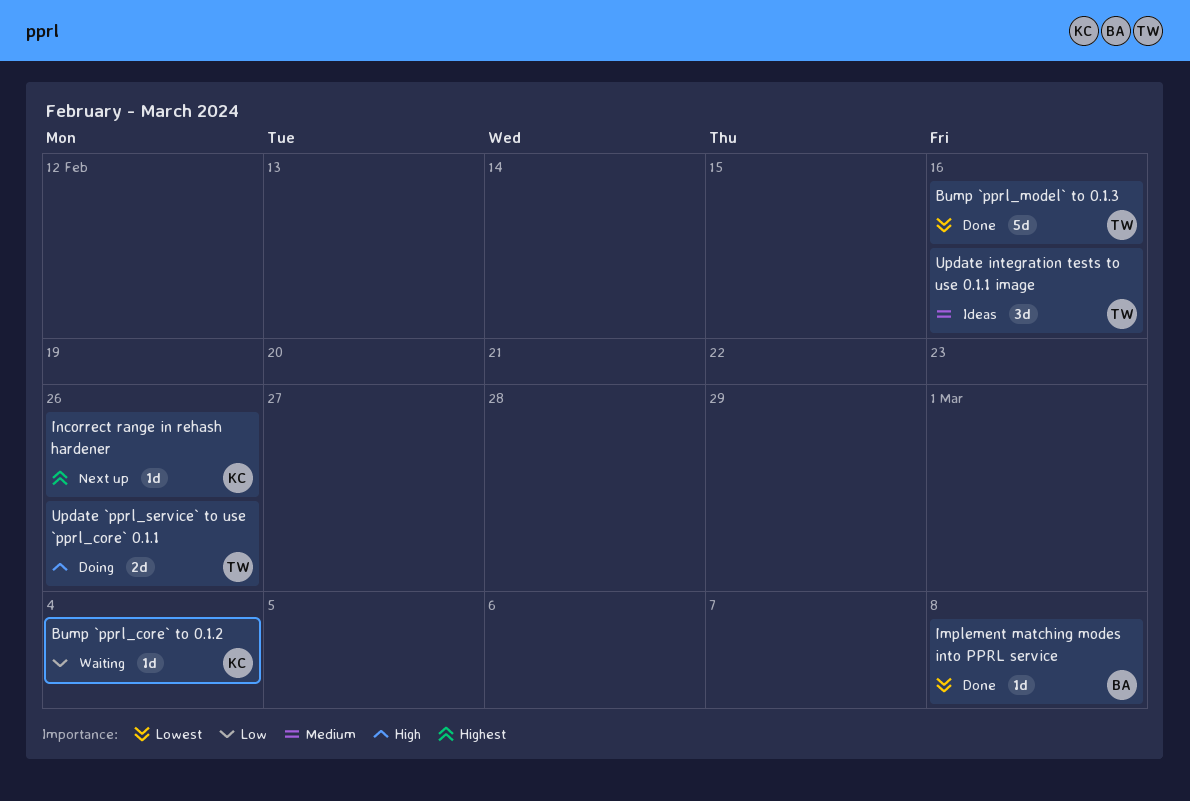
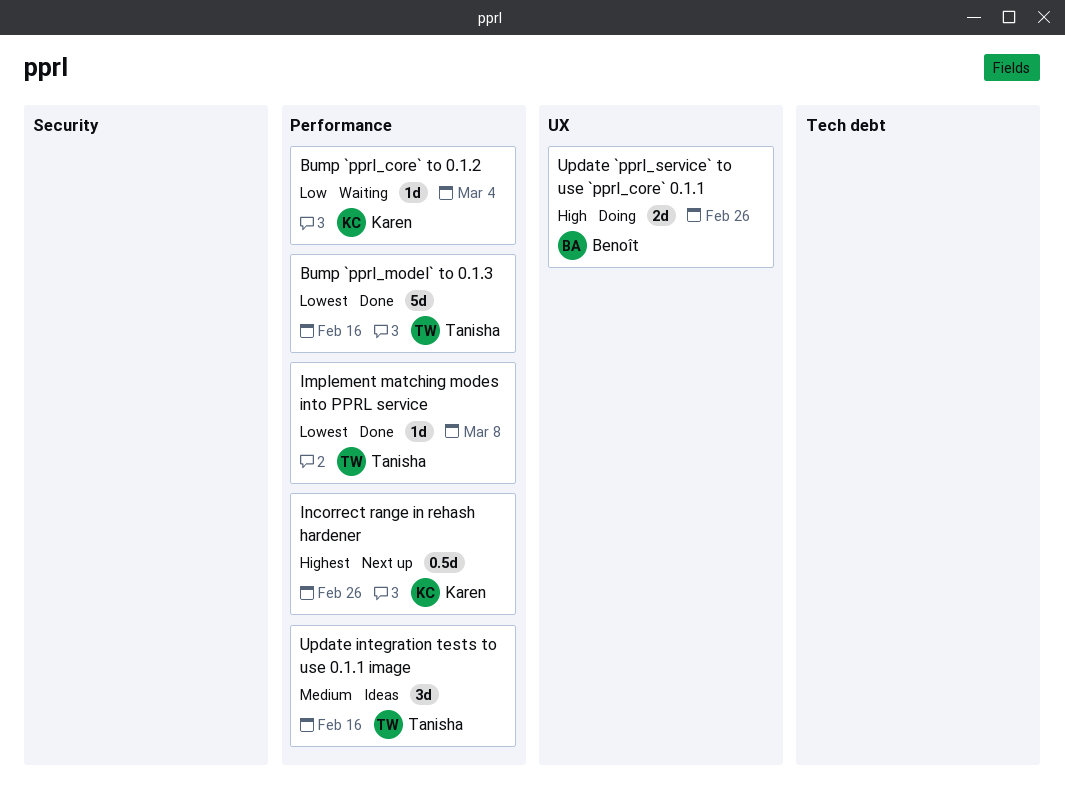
Implement matching modes into PPRL service, owner: Benoît -> Tanisha
Incorrect range in rehash hardener, estimate: 1d -> 0.5d
Update `pprl_service` to use `pprl_core` 0.1.1, owner: Tanisha -> Benoît

